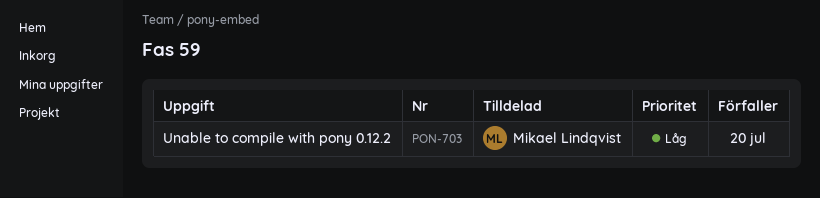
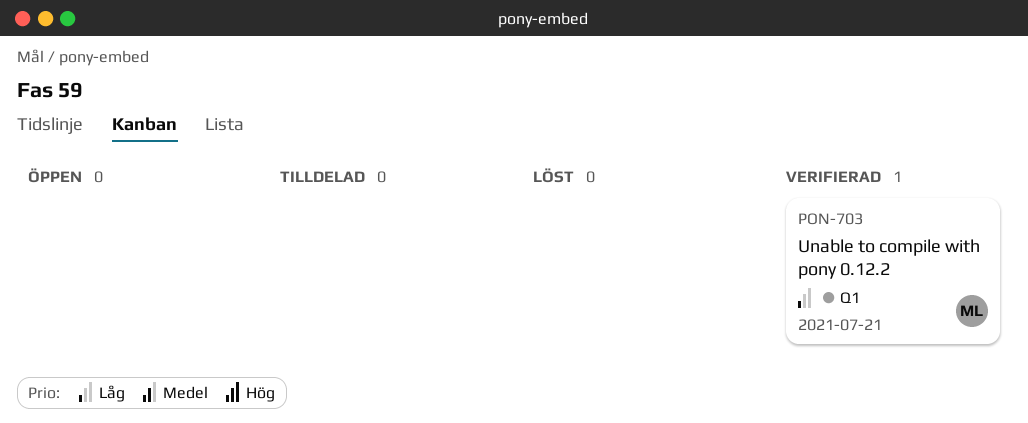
PON-703, due: Jul 20 -> Jul 21

